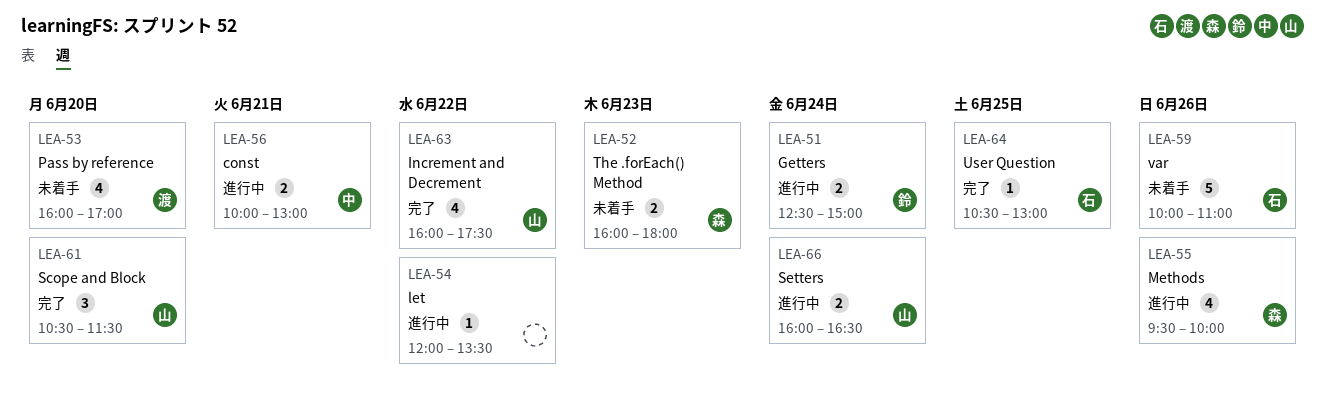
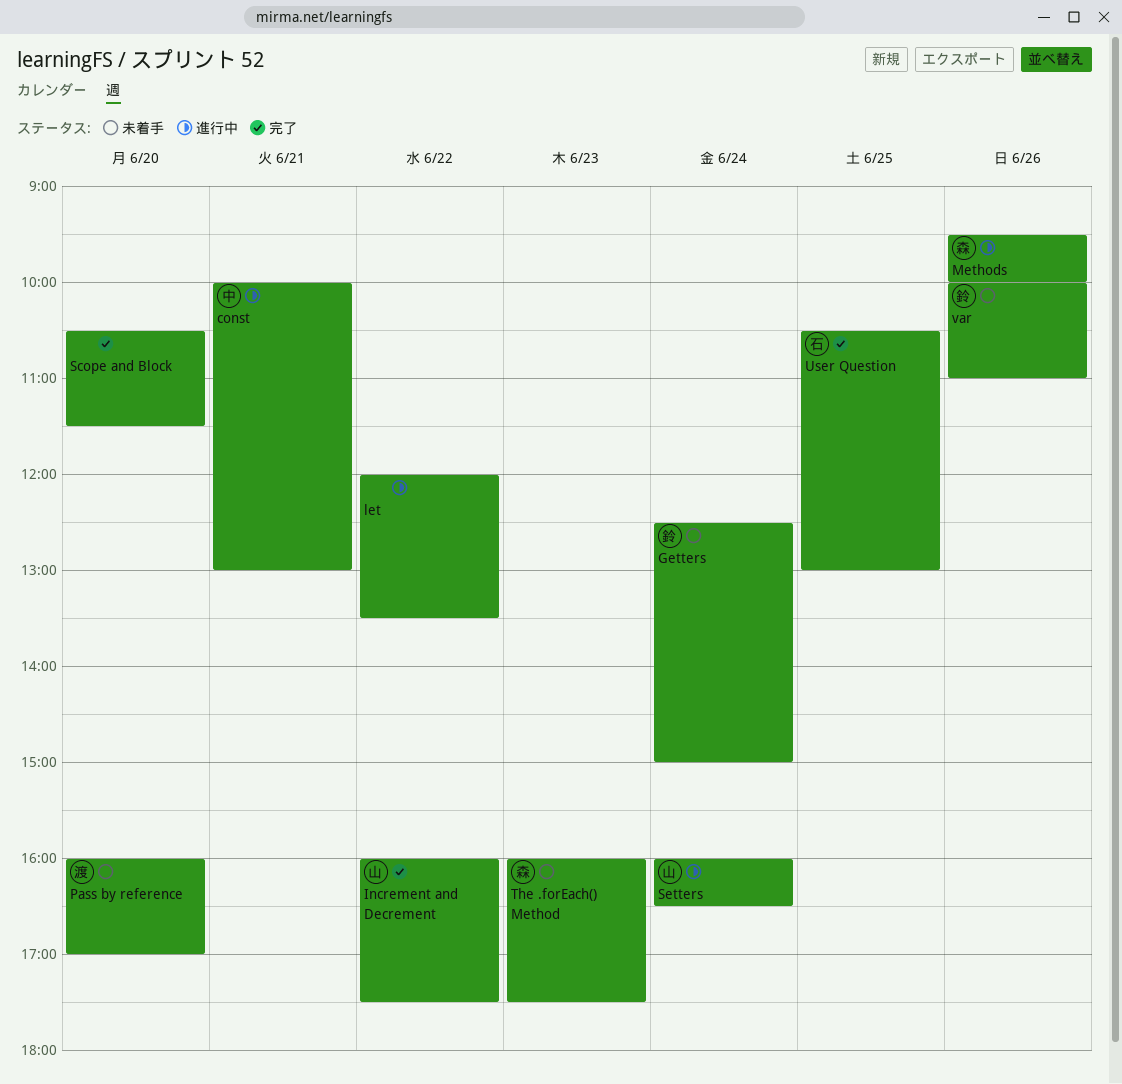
Getters, status: 進行中 -> 未着手
Scope and Block, owner: 山 -> none
The .forEach() Method, ends: 18:00 -> 17:30
var, owner: 石 -> 鈴

